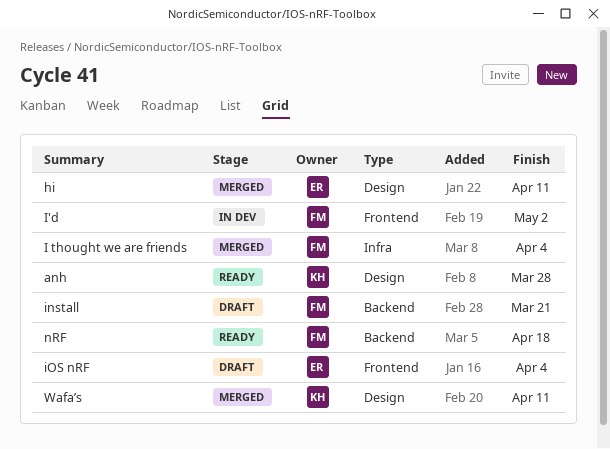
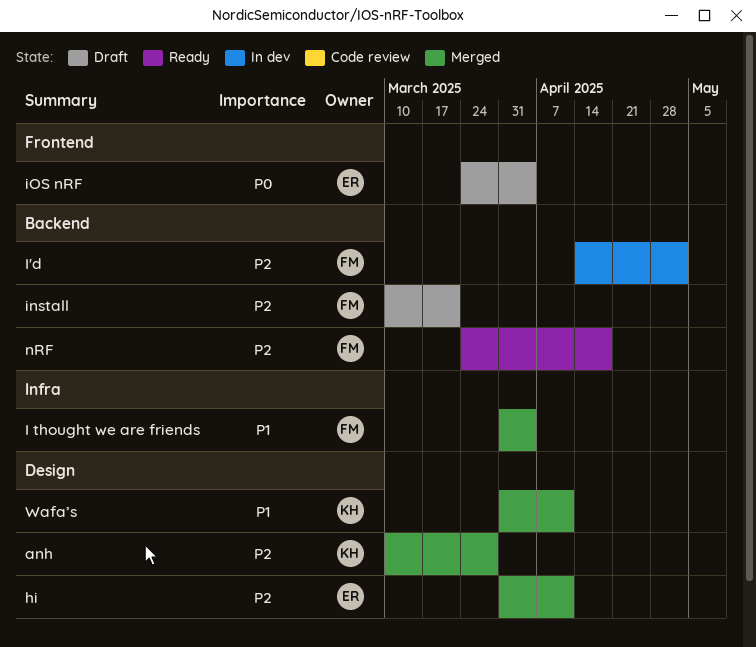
anh, status: Ready -> Merged
I'd, label: Frontend -> Backend

